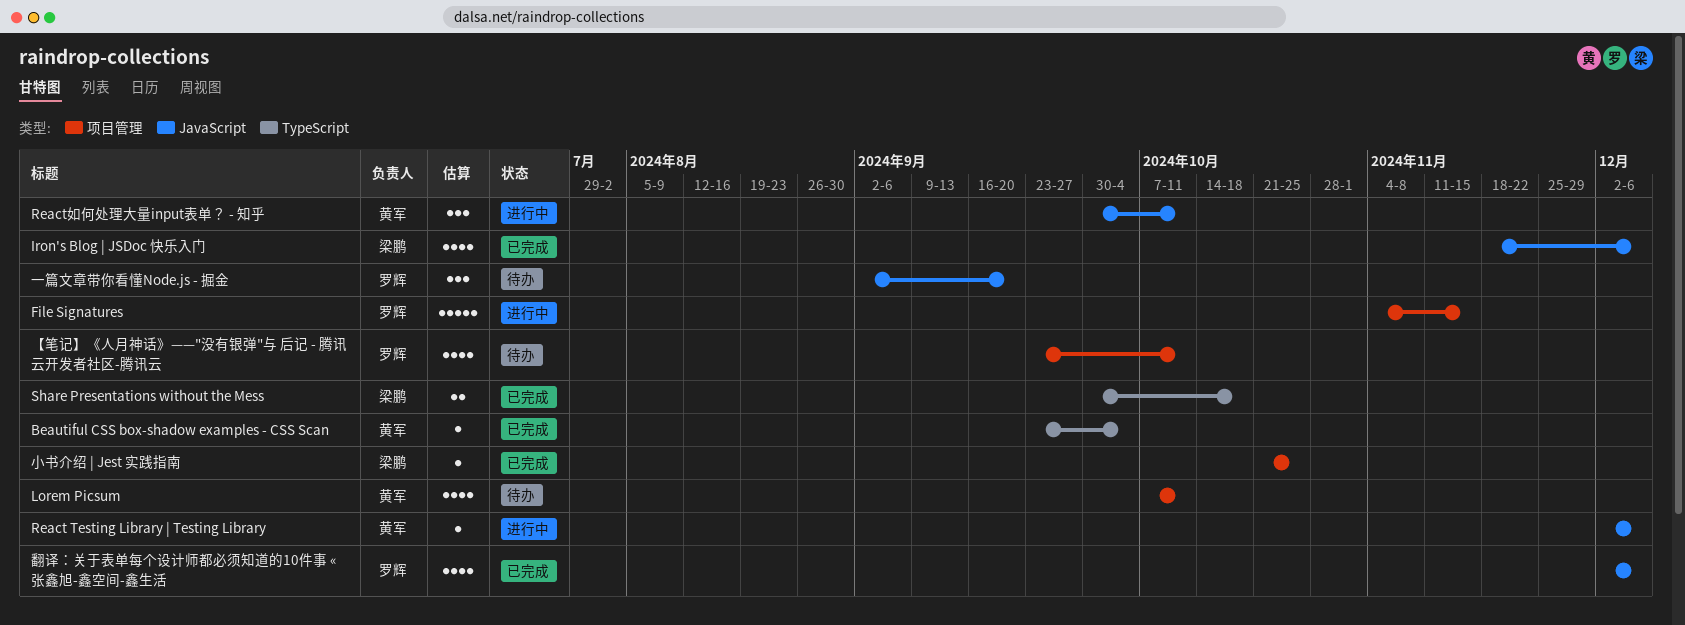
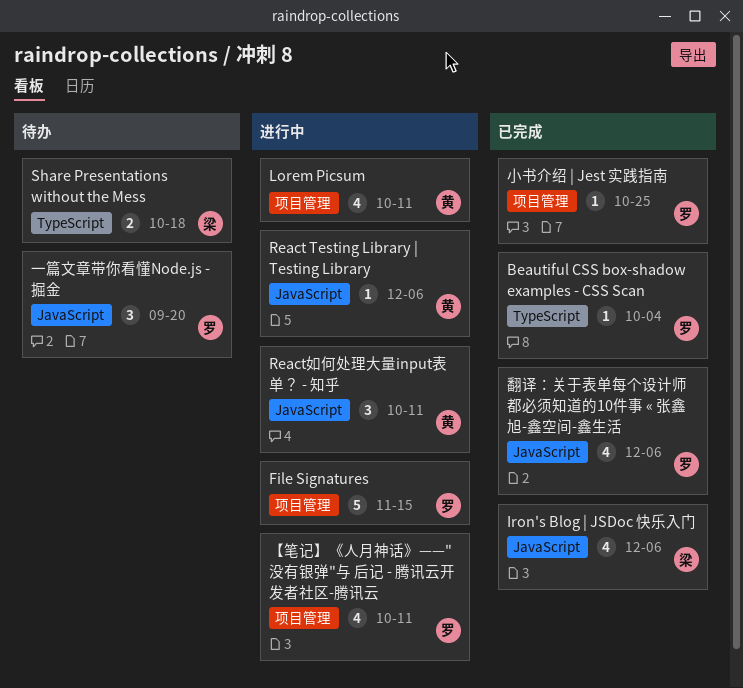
Beautiful CSS box-shadow examples - CSS Scan, owner: 黄军 -> 罗辉
Lorem Picsum, status: 待办 -> 进行中
Share Presentations without the Mess, status: 已完成 -> 待办
【笔记】《人月神话》——"没有银弹"与 后记 - 腾讯云开发者社区-腾讯云, status: 待办 -> 进行中
小书介绍 | Jest 实践指南, owner: 梁鹏 -> 罗辉

